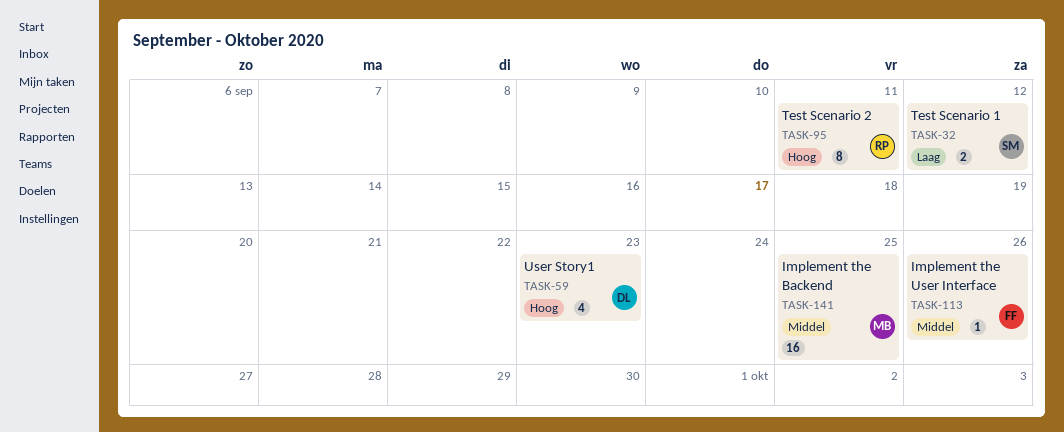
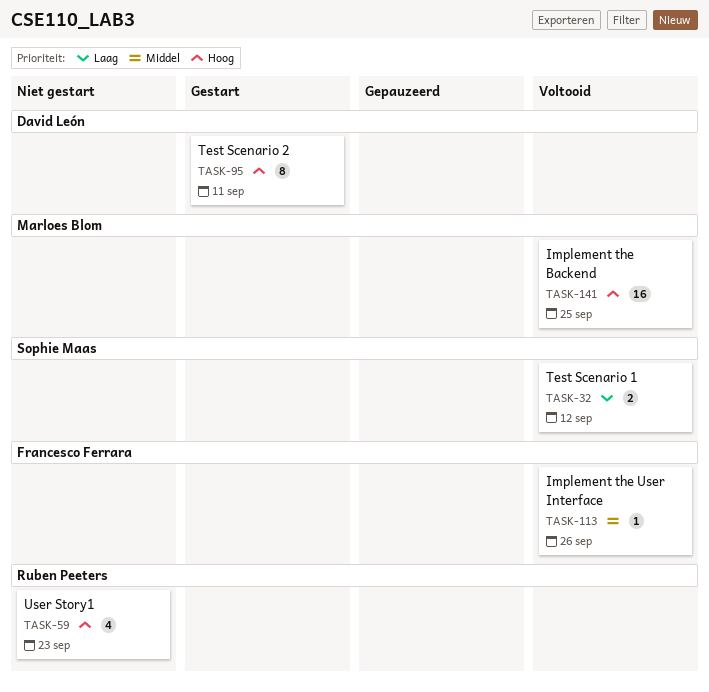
TASK-59, owner: David León -> Ruben Peeters
TASK-95, owner: Ruben Peeters -> David León
TASK-141, priority: Middel -> Hoog

